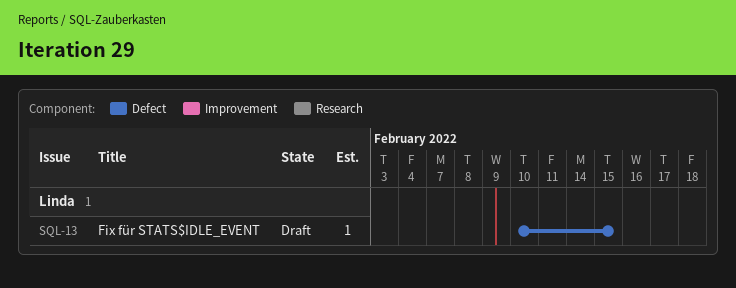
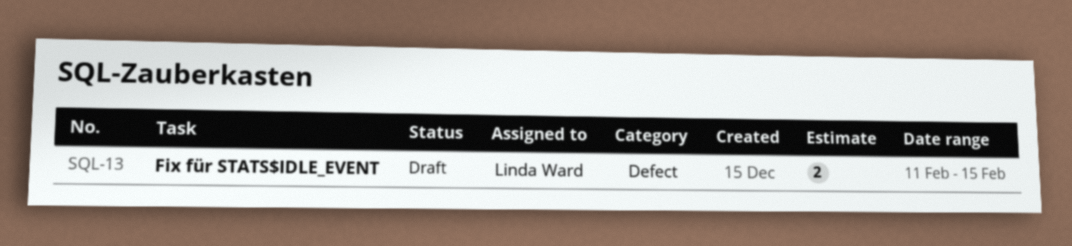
SQL-13, estimate: 1 -> 2
SQL-13, start: Feb 10 -> Feb 11

